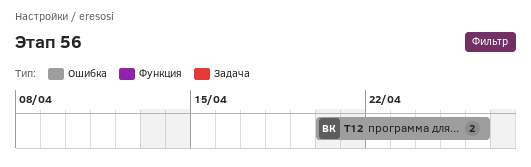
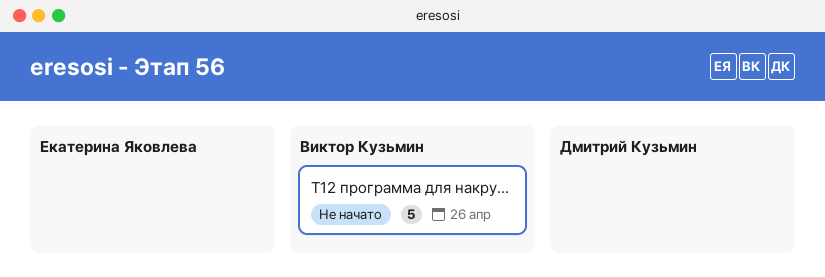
T12, estimate: 2 -> 5

